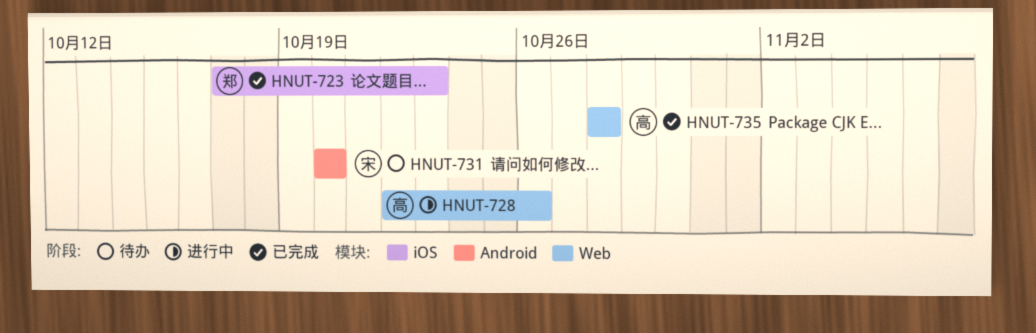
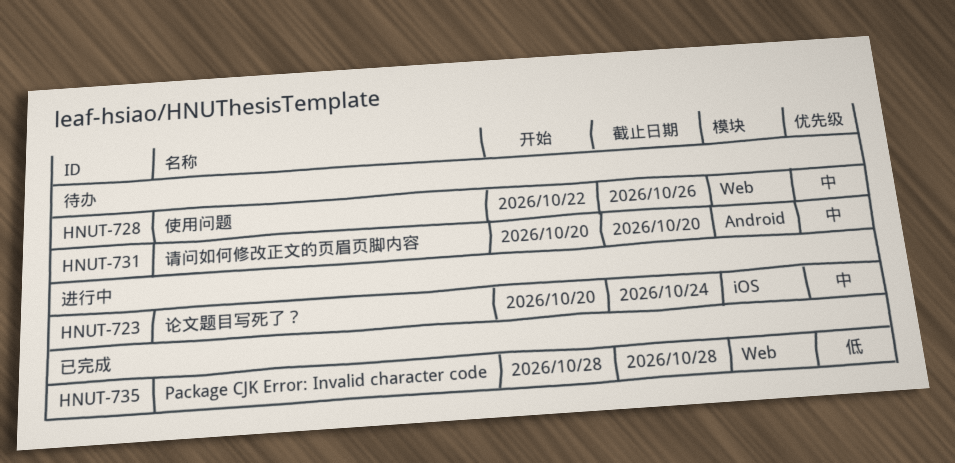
HNUT-723, status: 已完成 -> 进行中
HNUT-723, start: Oct 17 -> Oct 20
HNUT-723, due: Oct 23 -> Oct 24
HNUT-728, status: 进行中 -> 待办

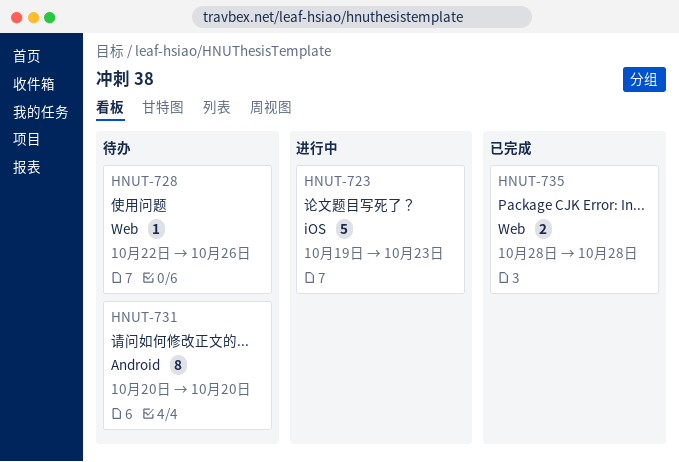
HNUT-723, start: Oct 20 -> Oct 19
HNUT-723, due: Oct 24 -> Oct 23

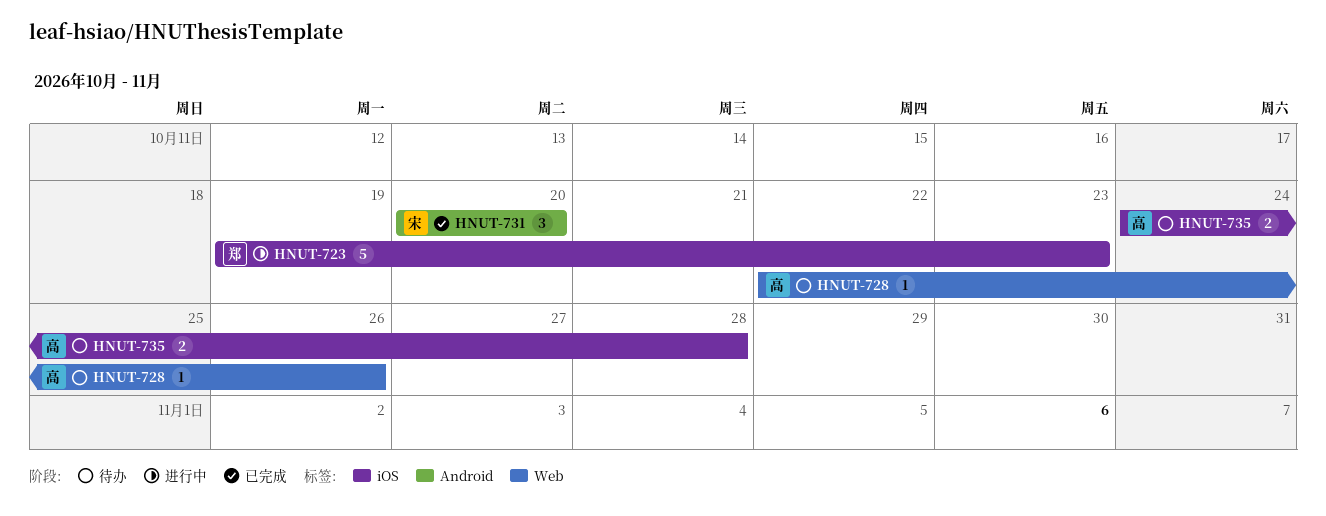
HNUT-731, status: 待办 -> 已完成
HNUT-731, estimate: 8 -> 3
HNUT-735, status: 已完成 -> 待办
HNUT-735, label: Web -> iOS
HNUT-735, start: Oct 28 -> Oct 24

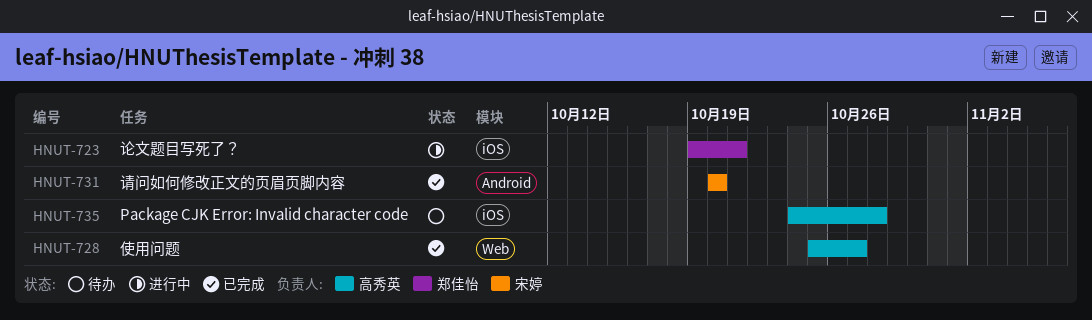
HNUT-723, due: Oct 23 -> Oct 21
HNUT-728, status: 待办 -> 已完成
HNUT-728, start: Oct 22 -> Oct 25
HNUT-728, due: Oct 26 -> Oct 27

